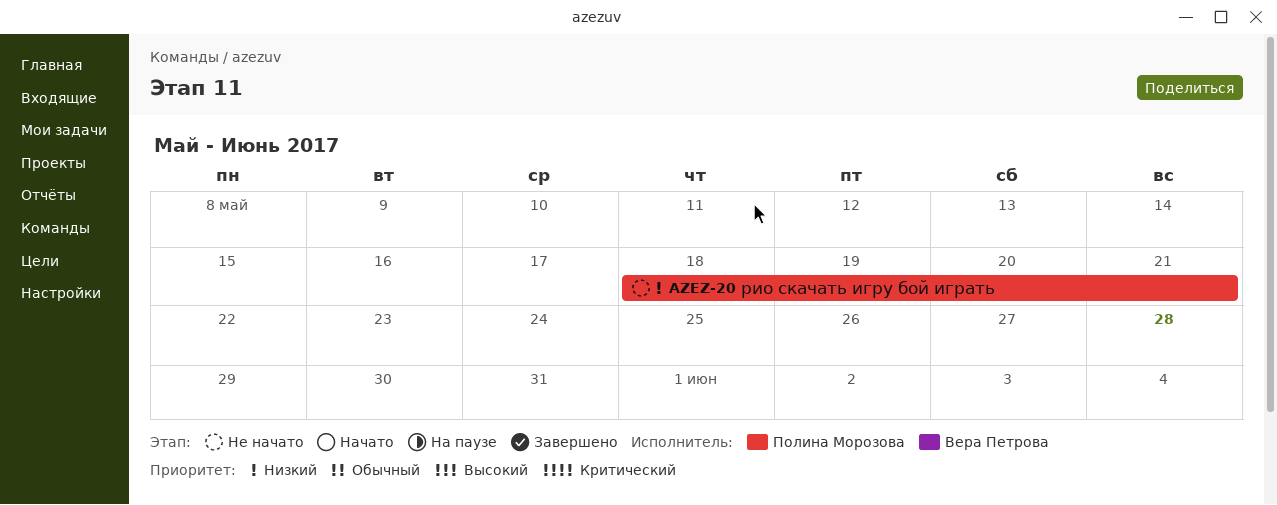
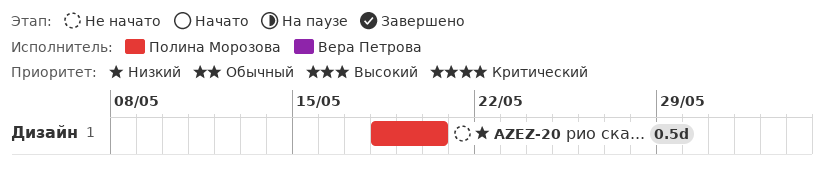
AZEZ-20, due: May 21 -> May 20

